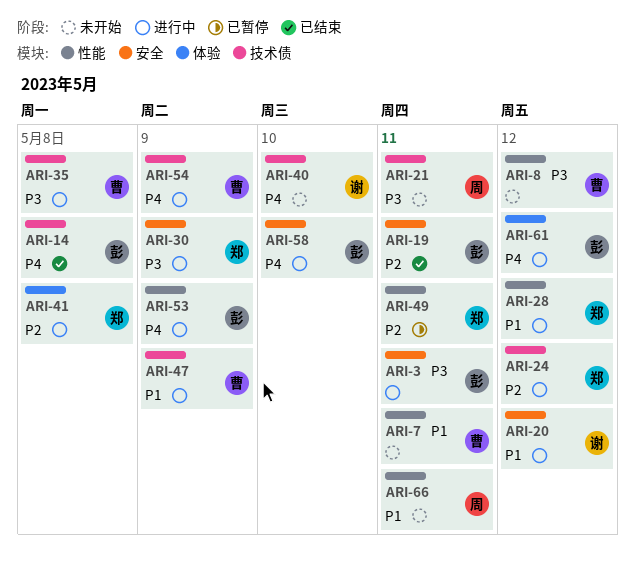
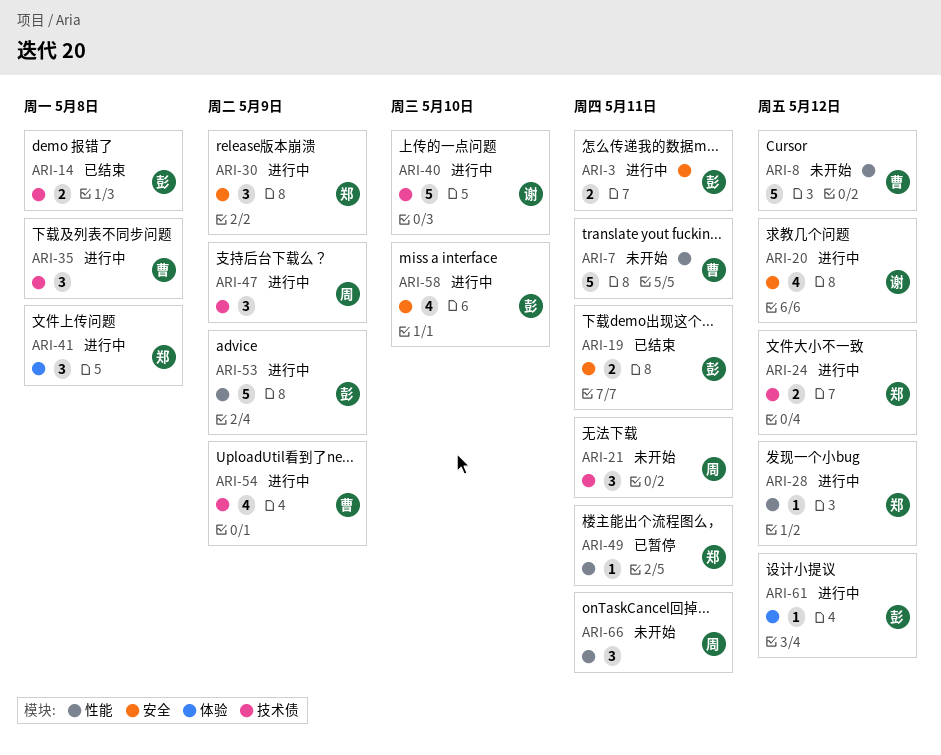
ARI-40, status: 未开始 -> 进行中
ARI-47, owner: 曹 -> 周

